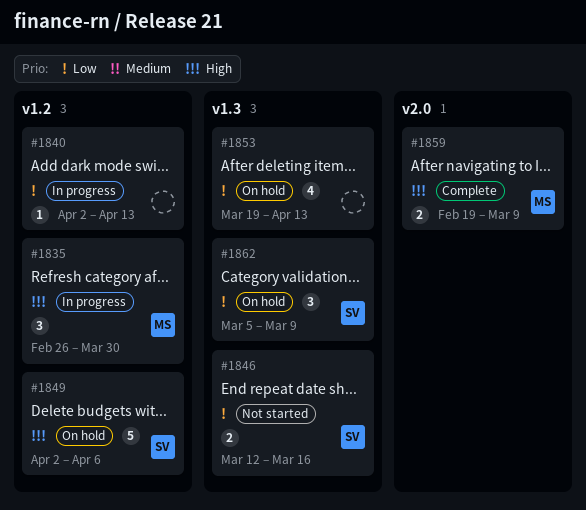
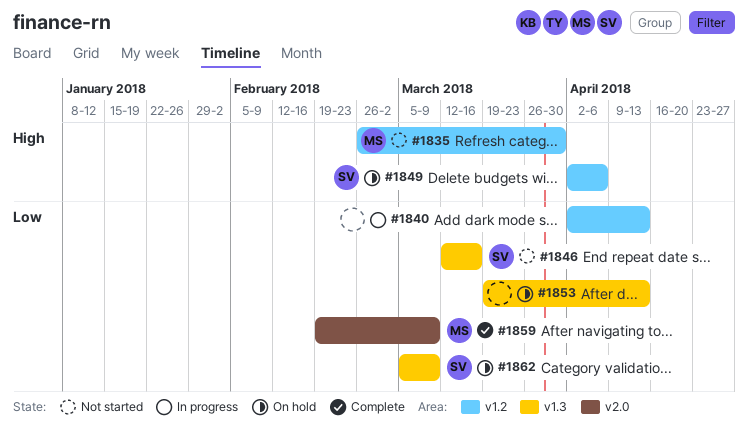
#1835, status: In progress -> Not started
#1859, priority: High -> Low

